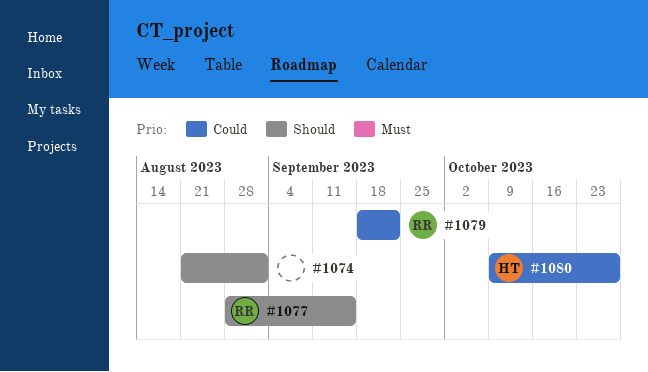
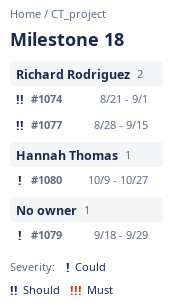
#1074, owner: none -> Richard Rodriguez
#1079, owner: Richard Rodriguez -> none
#1079, due: Sep 22 -> Sep 29

